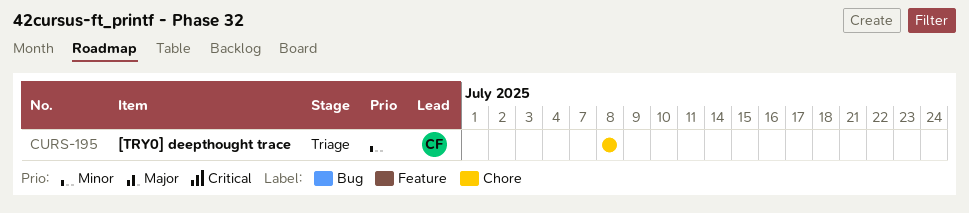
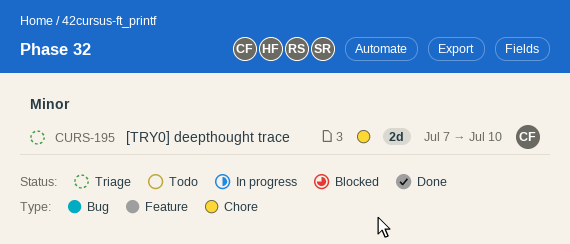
CURS-195, start: Jul 8 -> Jul 7
CURS-195, due: Jul 8 -> Jul 10

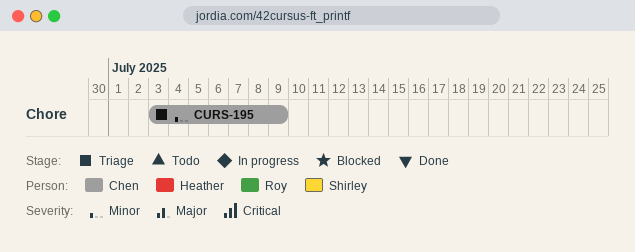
CURS-195, start: Jul 7 -> Jul 3
CURS-195, due: Jul 10 -> Jul 9

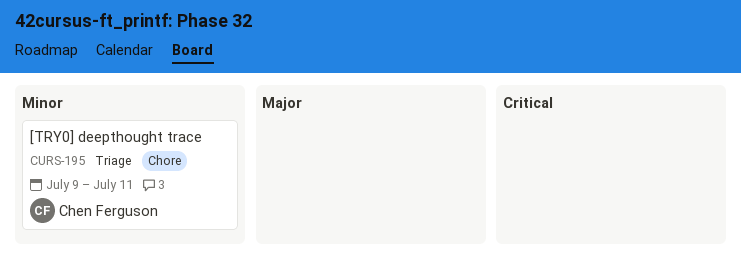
CURS-195, start: Jul 3 -> Jul 9
CURS-195, due: Jul 9 -> Jul 11

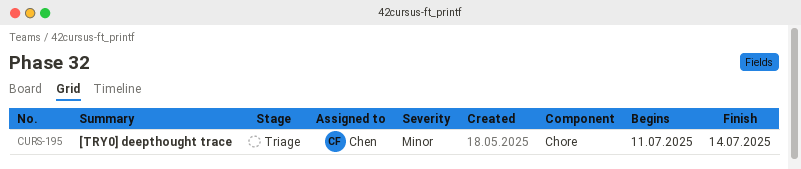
CURS-195, start: Jul 9 -> Jul 11
CURS-195, due: Jul 11 -> Jul 14

